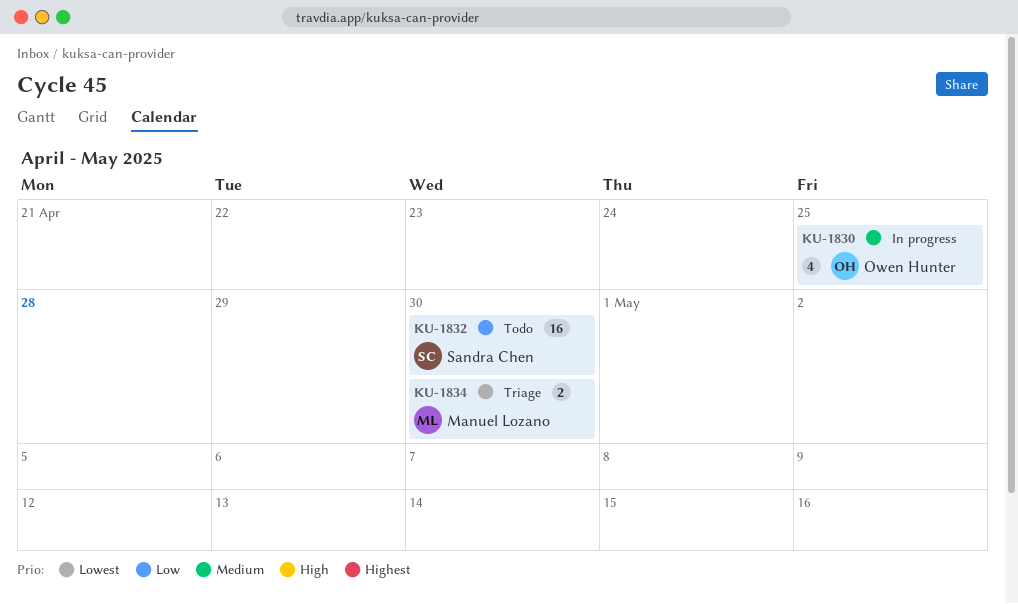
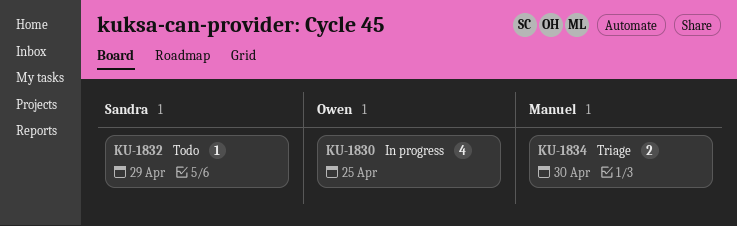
KU-1832, estimate: 16 -> 1
KU-1832, due: Apr 30 -> Apr 29

